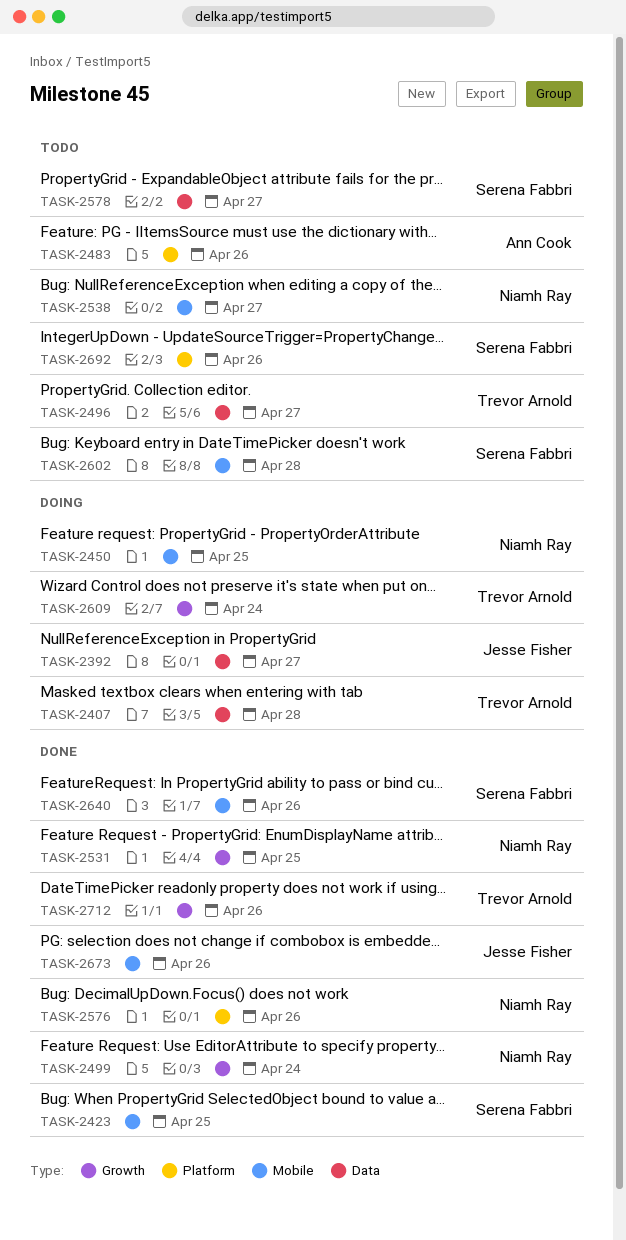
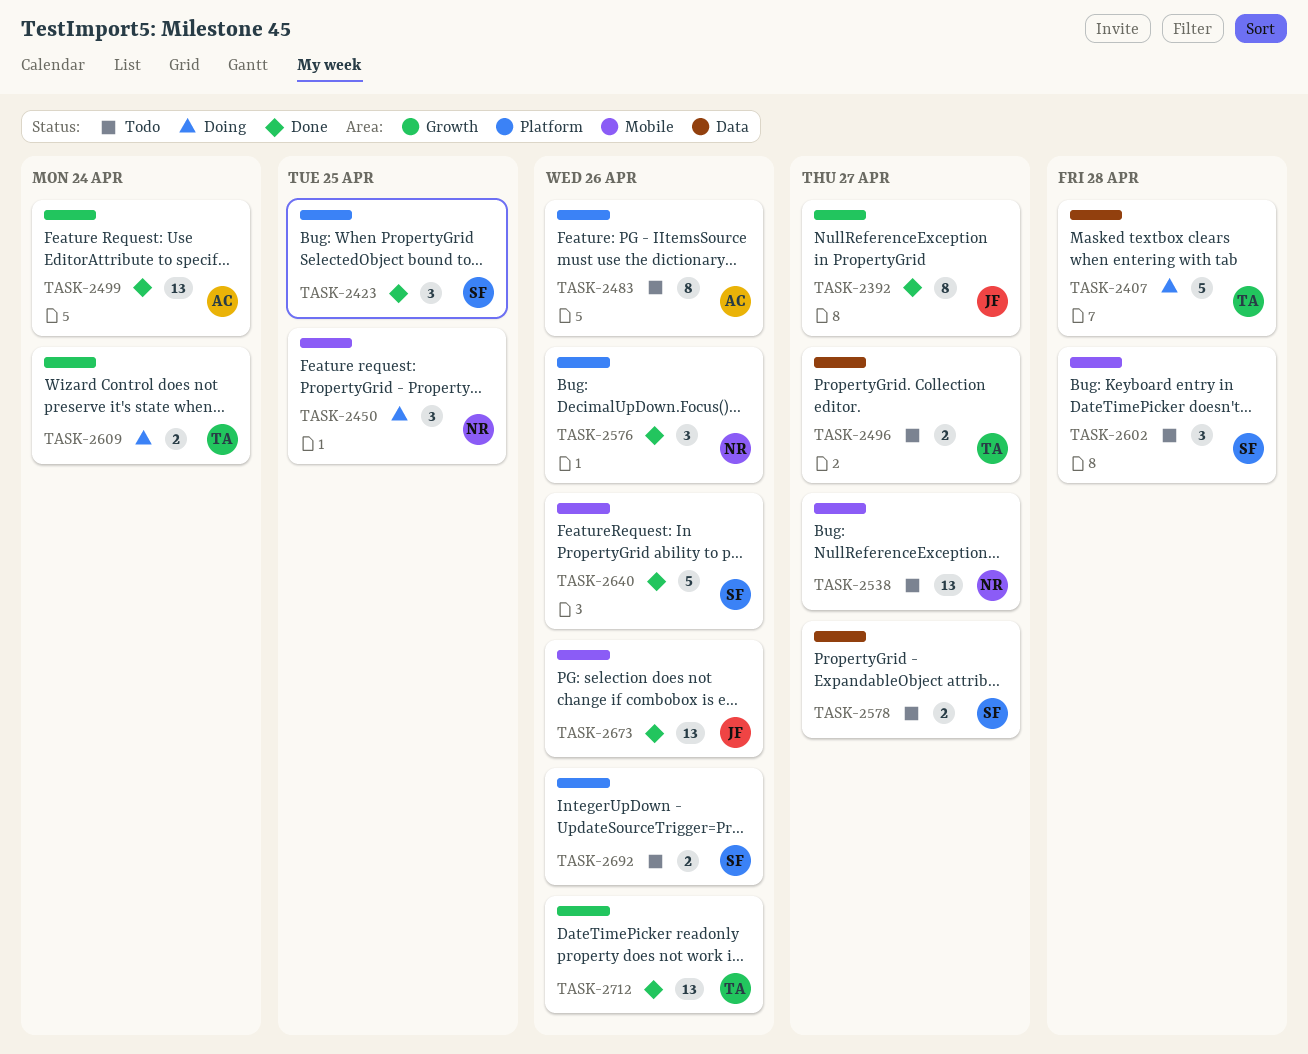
TASK-2392, status: Doing -> Done
TASK-2392, label: Data -> Growth
TASK-2423, label: Mobile -> Platform
TASK-2499, owner: Niamh Ray -> Ann Cook
TASK-2531: present -> none

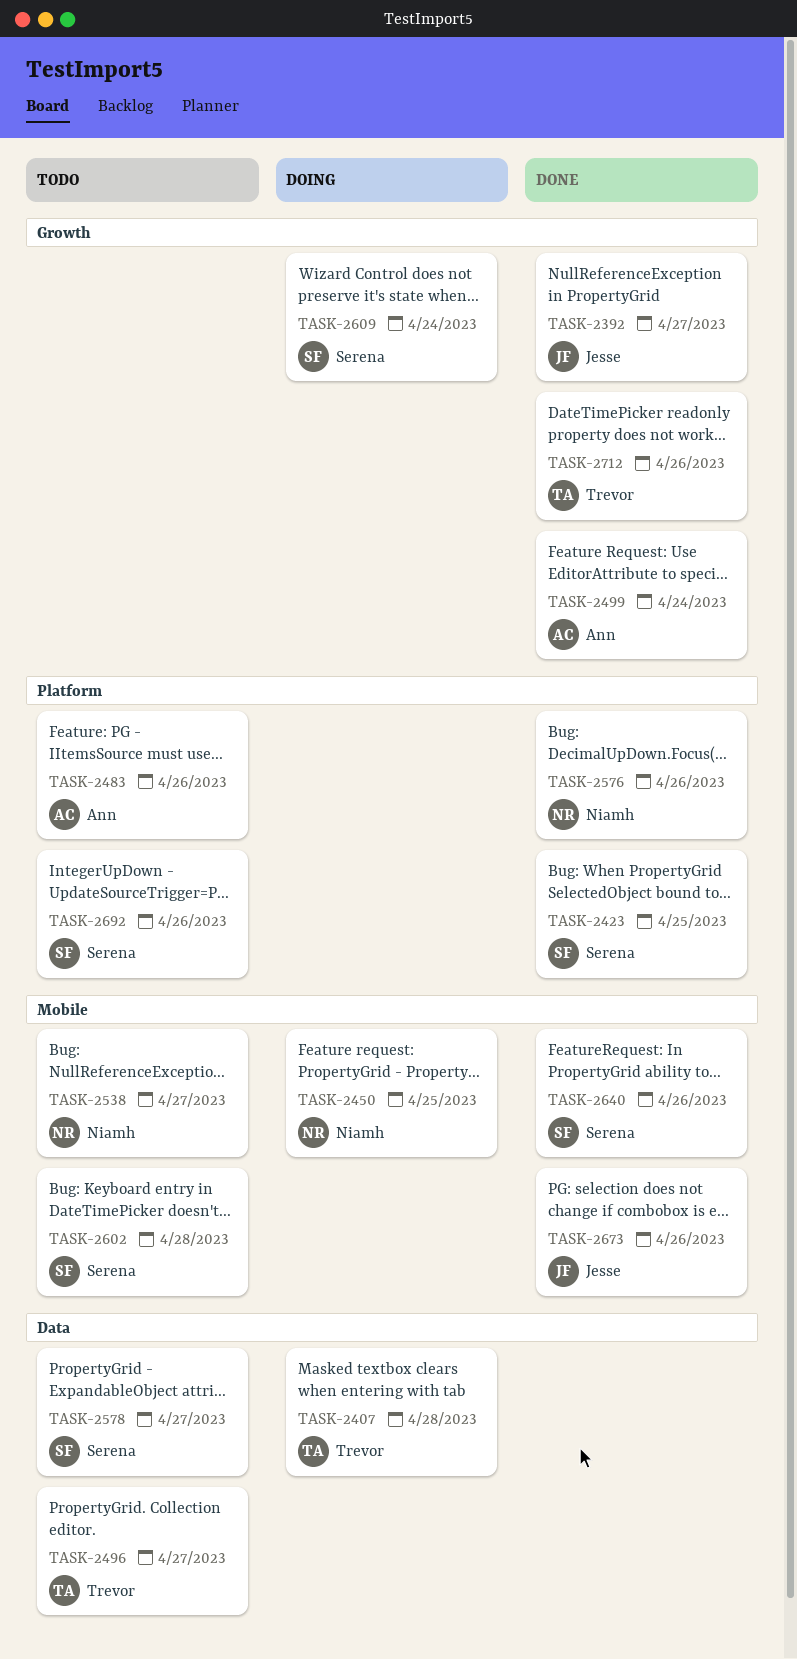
TASK-2609, owner: Trevor -> Serena

